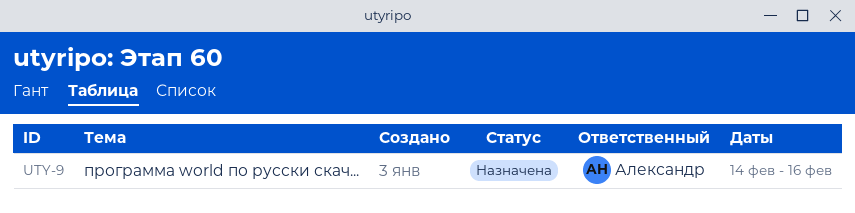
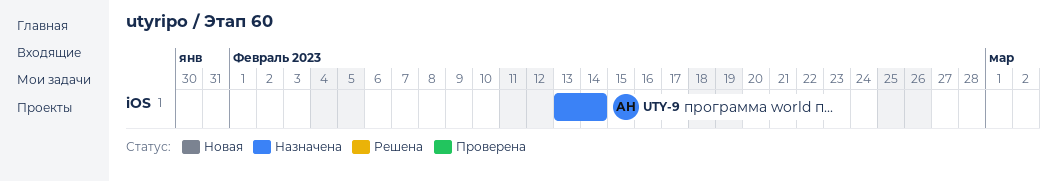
UTY-9, start: Feb 14 -> Feb 13
UTY-9, due: Feb 16 -> Feb 14

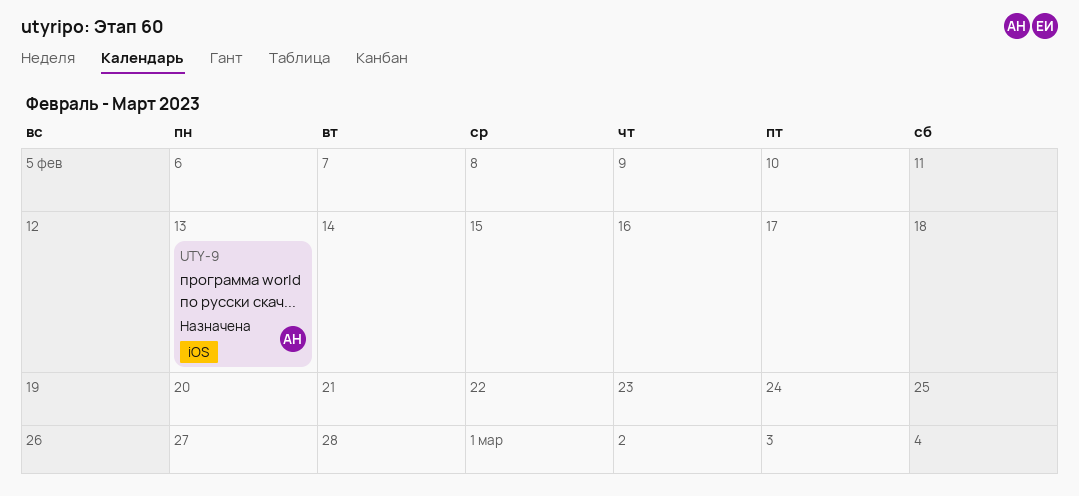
UTY-9, due: Feb 14 -> Feb 13

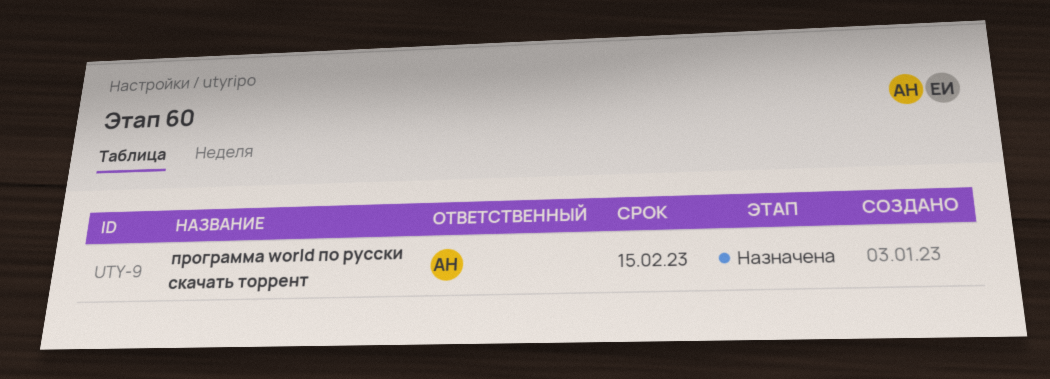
UTY-9, due: Feb 13 -> Feb 15

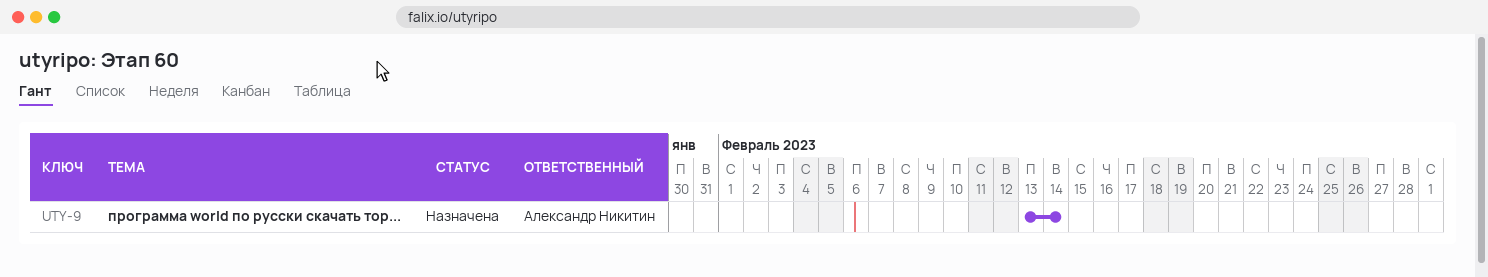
UTY-9, due: Feb 15 -> Feb 14

